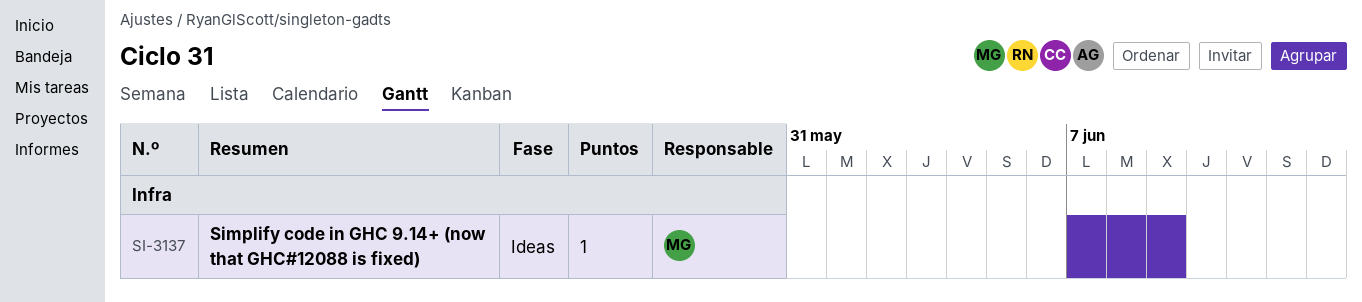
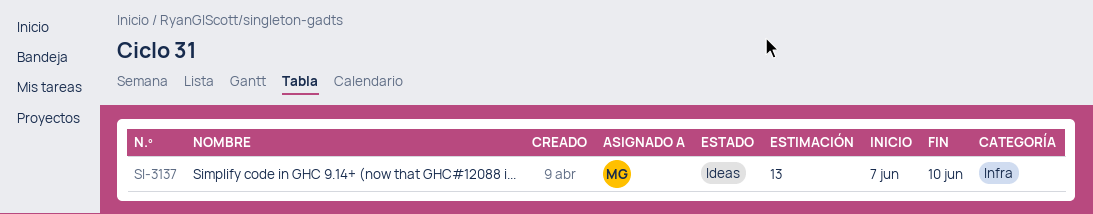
SI-3137, estimate: 1 -> 13
SI-3137, due: Jun 9 -> Jun 10

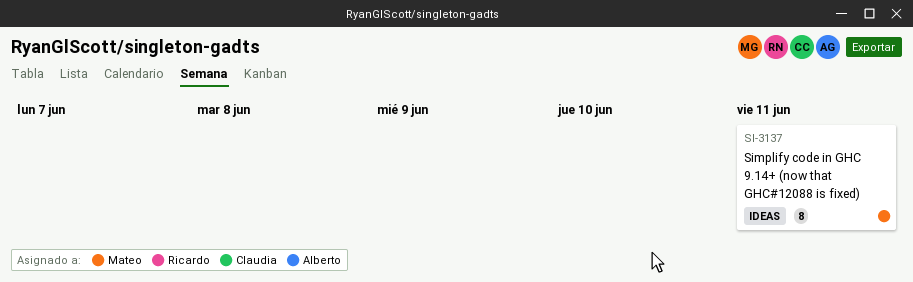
SI-3137, estimate: 13 -> 8
SI-3137, due: Jun 10 -> Jun 11

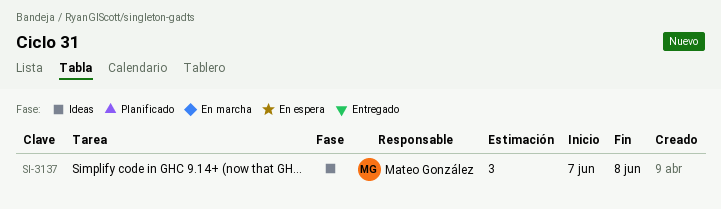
SI-3137, estimate: 8 -> 3
SI-3137, due: Jun 11 -> Jun 8

